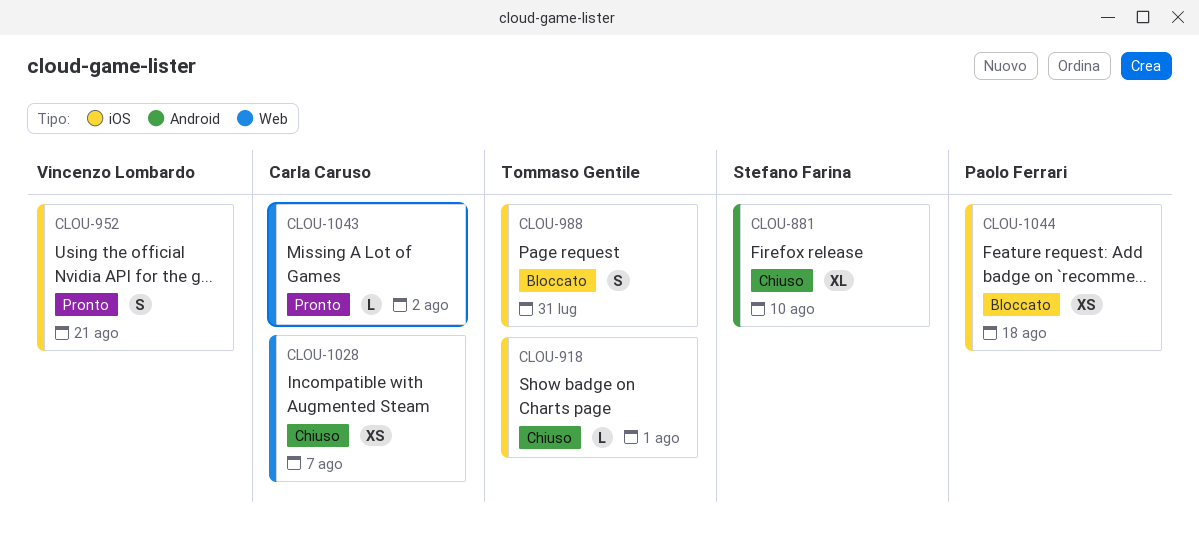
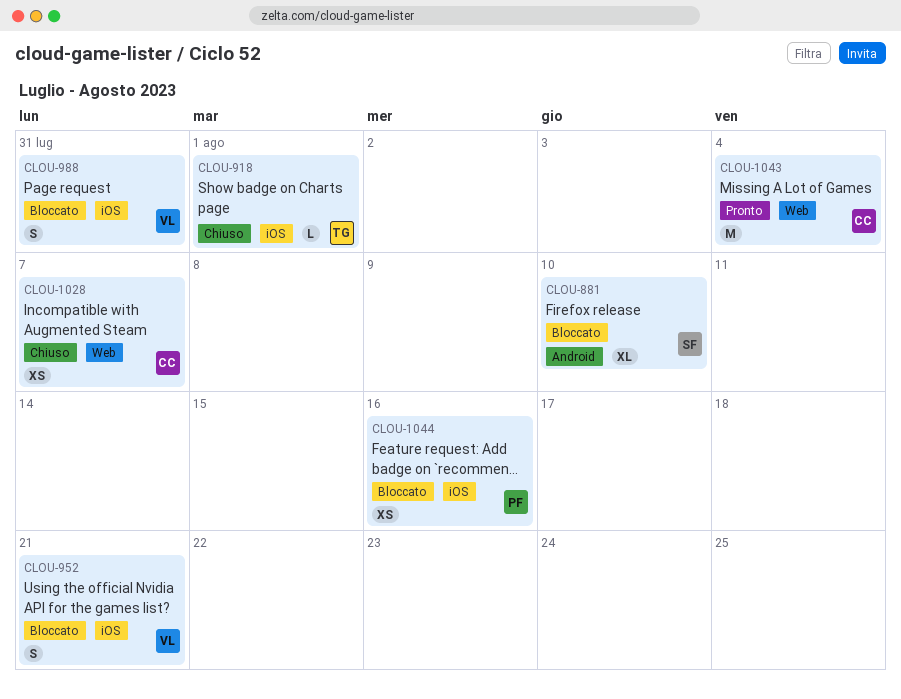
CLOU-881, status: Chiuso -> Bloccato
CLOU-952, status: Pronto -> Bloccato
CLOU-988, owner: Tommaso Gentile -> Vincenzo Lombardo
CLOU-1043, estimate: L -> M
CLOU-1043, due: Aug 2 -> Aug 4
CLOU-1044, due: Aug 18 -> Aug 16

